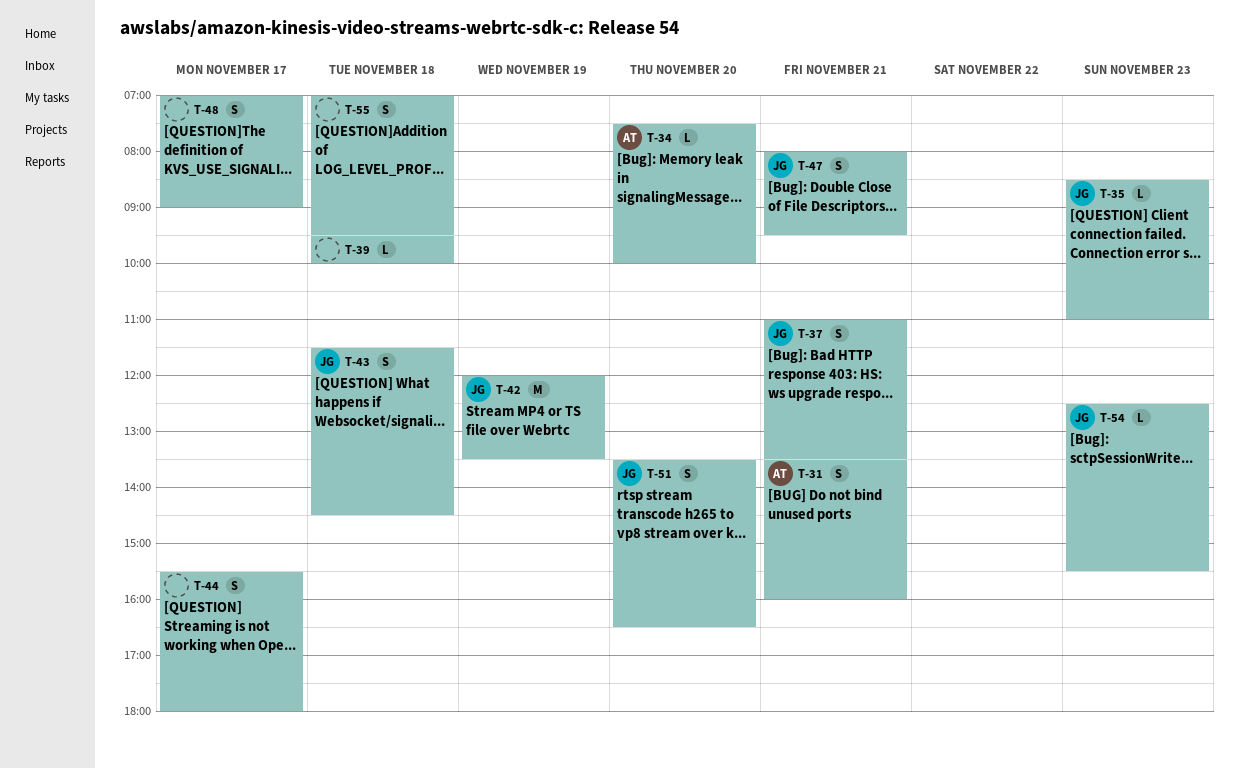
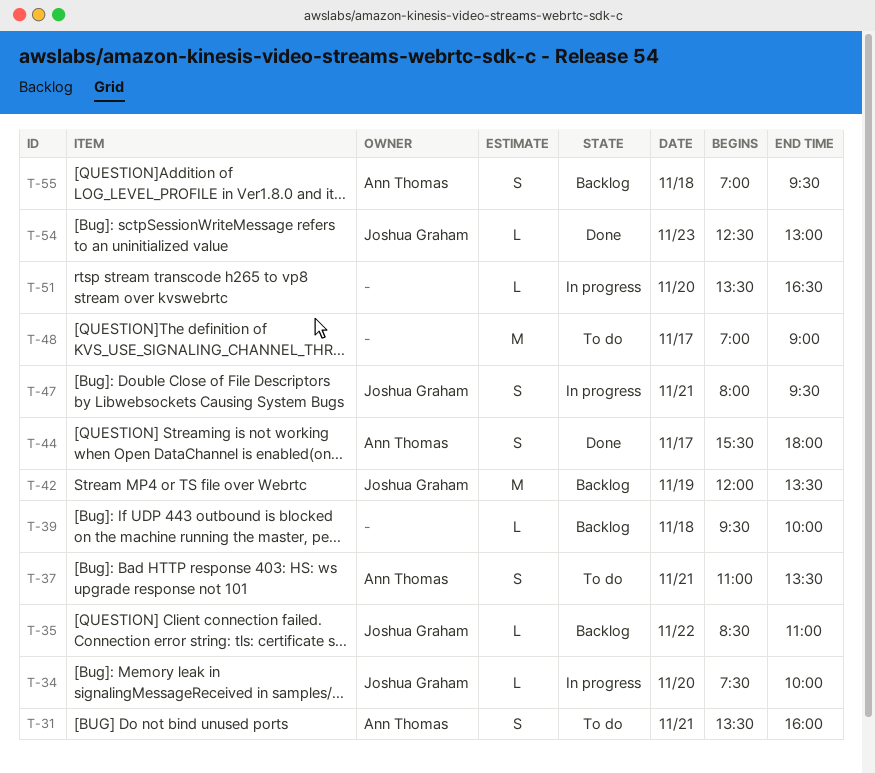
T-34, owner: Ann Thomas -> Joshua Graham
T-35, day: Nov 23 -> Nov 22
T-37, owner: Joshua Graham -> Ann Thomas
T-43: present -> none
T-44, owner: none -> Ann Thomas
T-48, estimate: S -> M
T-51, owner: Joshua Graham -> none
T-51, estimate: S -> L
T-54, ends: 15:30 -> 13:00
T-55, owner: none -> Ann Thomas

